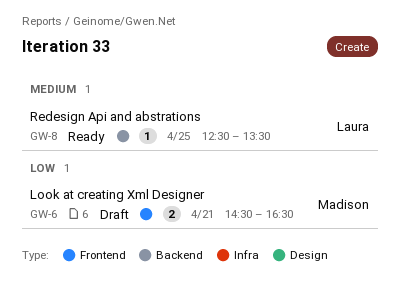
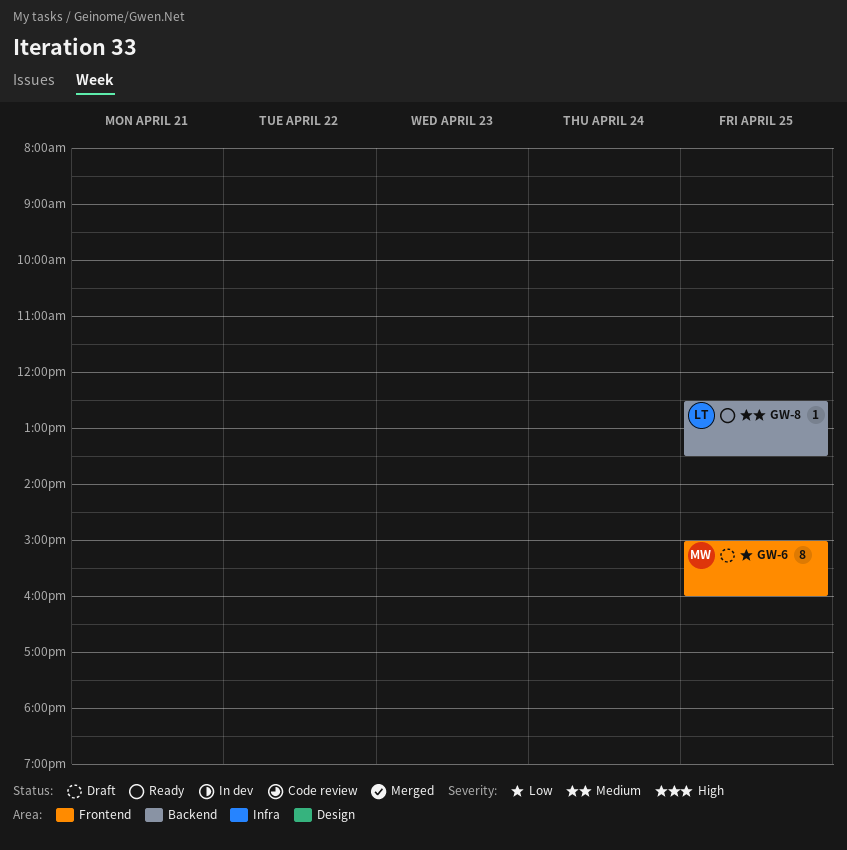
GW-6, estimate: 2 -> 8
GW-6, day: Apr 21 -> Apr 25
GW-6, begins: 14:30 -> 15:00
GW-6, ends: 16:30 -> 16:00

